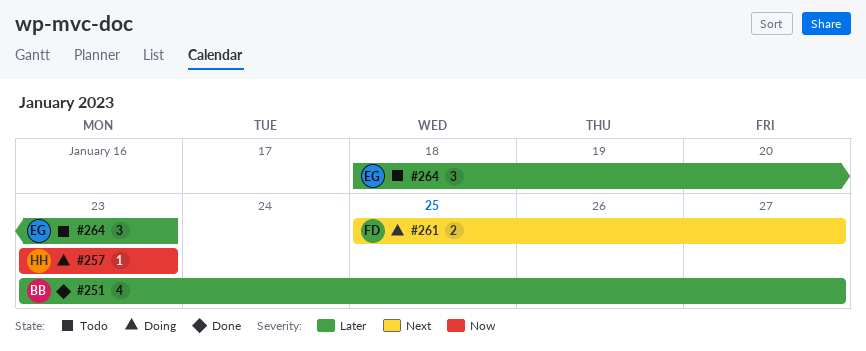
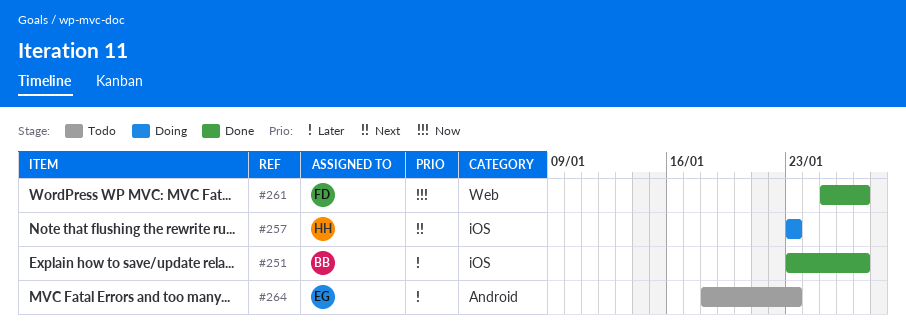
#257, priority: Now -> Next
#261, status: Doing -> Done
#261, priority: Next -> Now

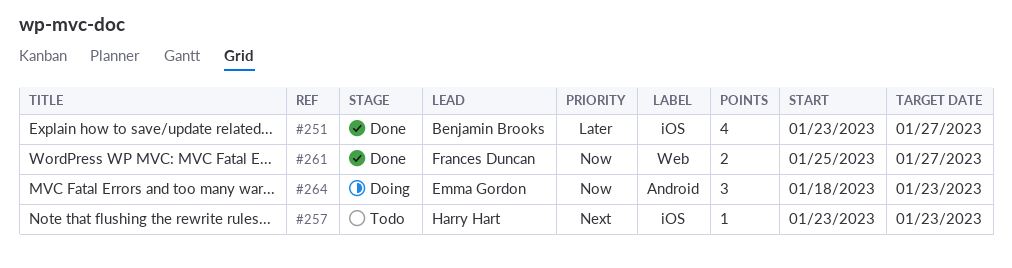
#257, status: Doing -> Todo
#264, status: Todo -> Doing
#264, priority: Later -> Now

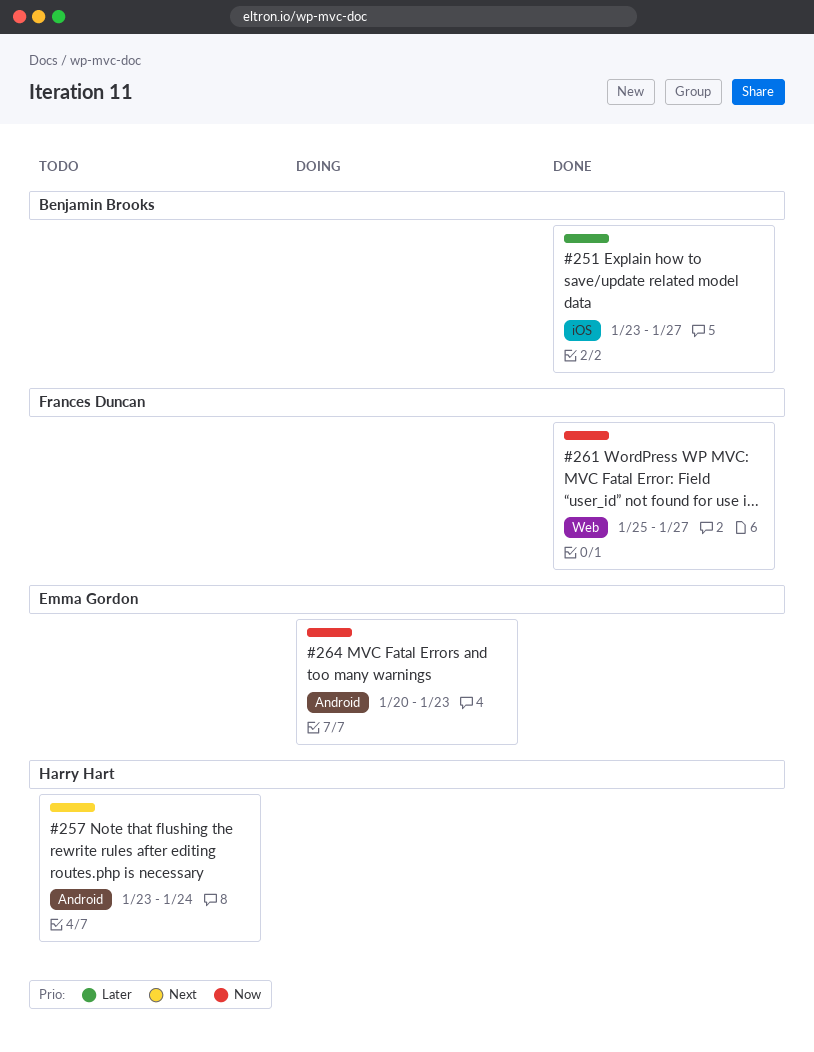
#257, label: iOS -> Android
#257, due: Jan 23 -> Jan 24
#264, start: Jan 18 -> Jan 20

